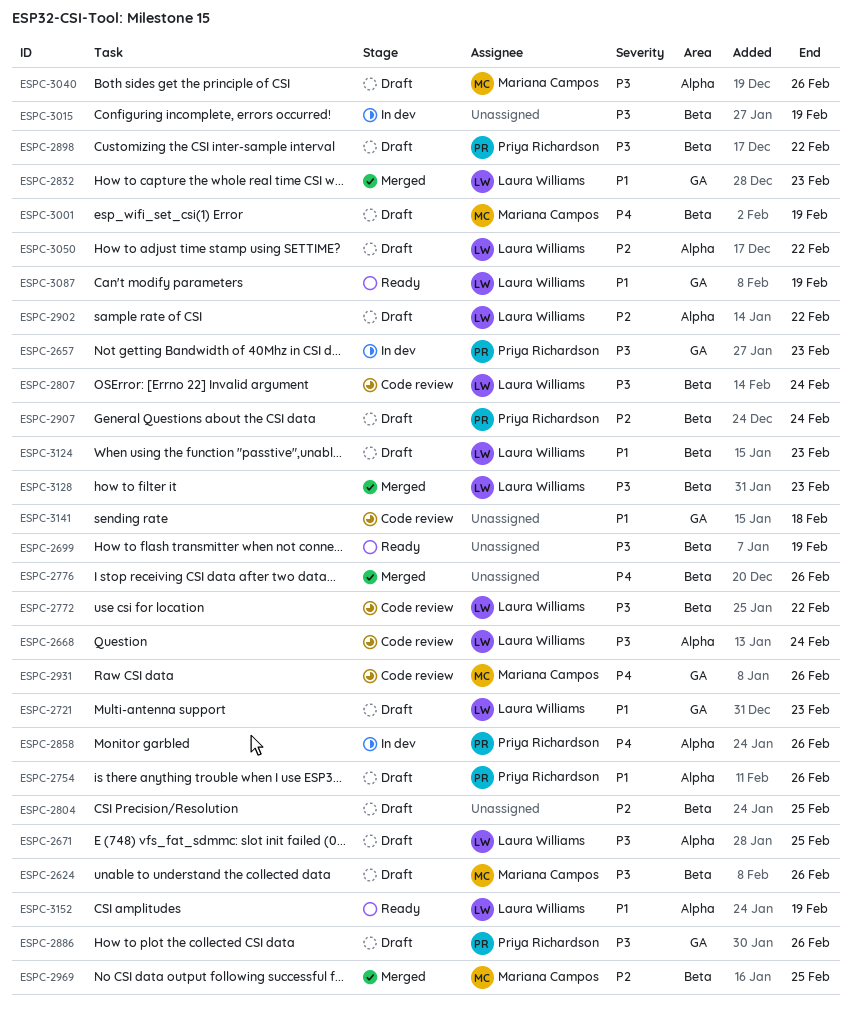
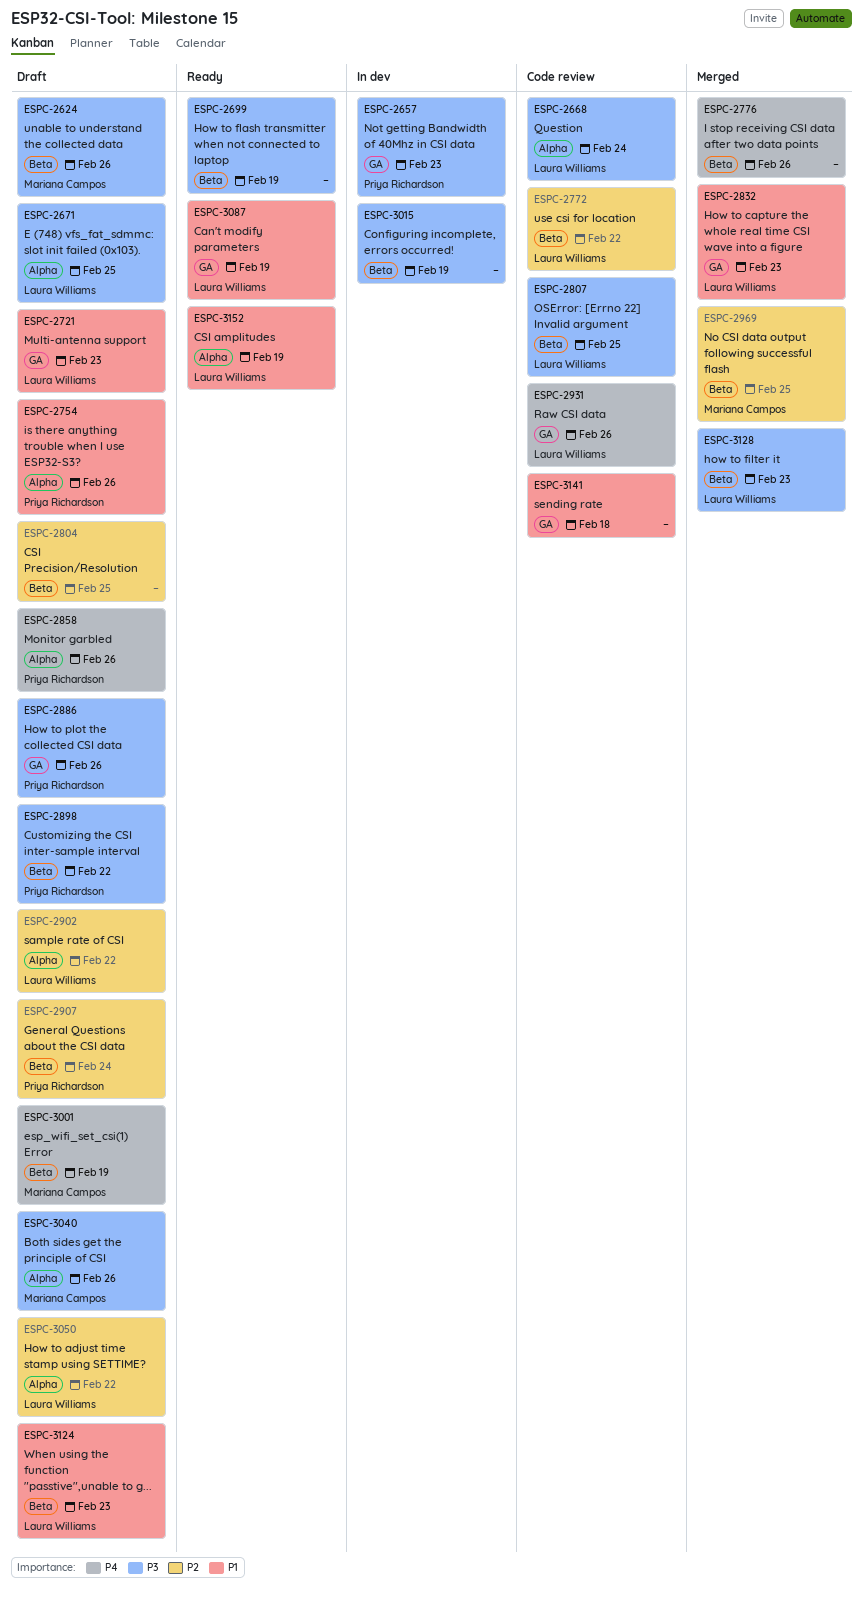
ESPC-2772, priority: P3 -> P2
ESPC-2807, due: Feb 24 -> Feb 25
ESPC-2858, status: In dev -> Draft
ESPC-2931, owner: Mariana Campos -> Laura Williams

